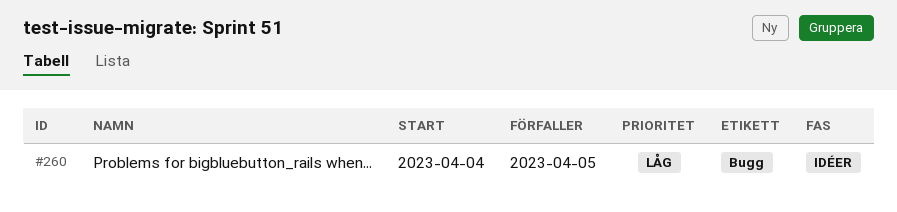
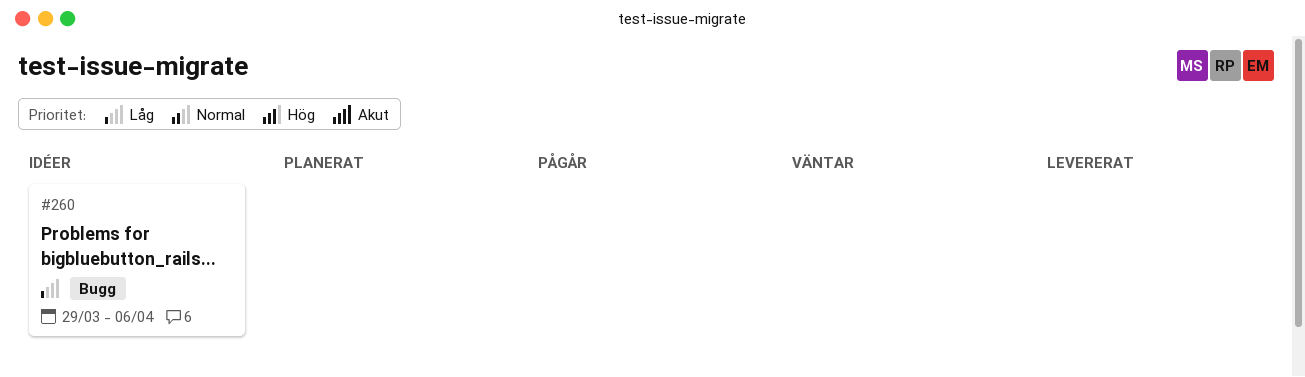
#260, start: Apr 4 -> Mar 29
#260, due: Apr 5 -> Apr 6

